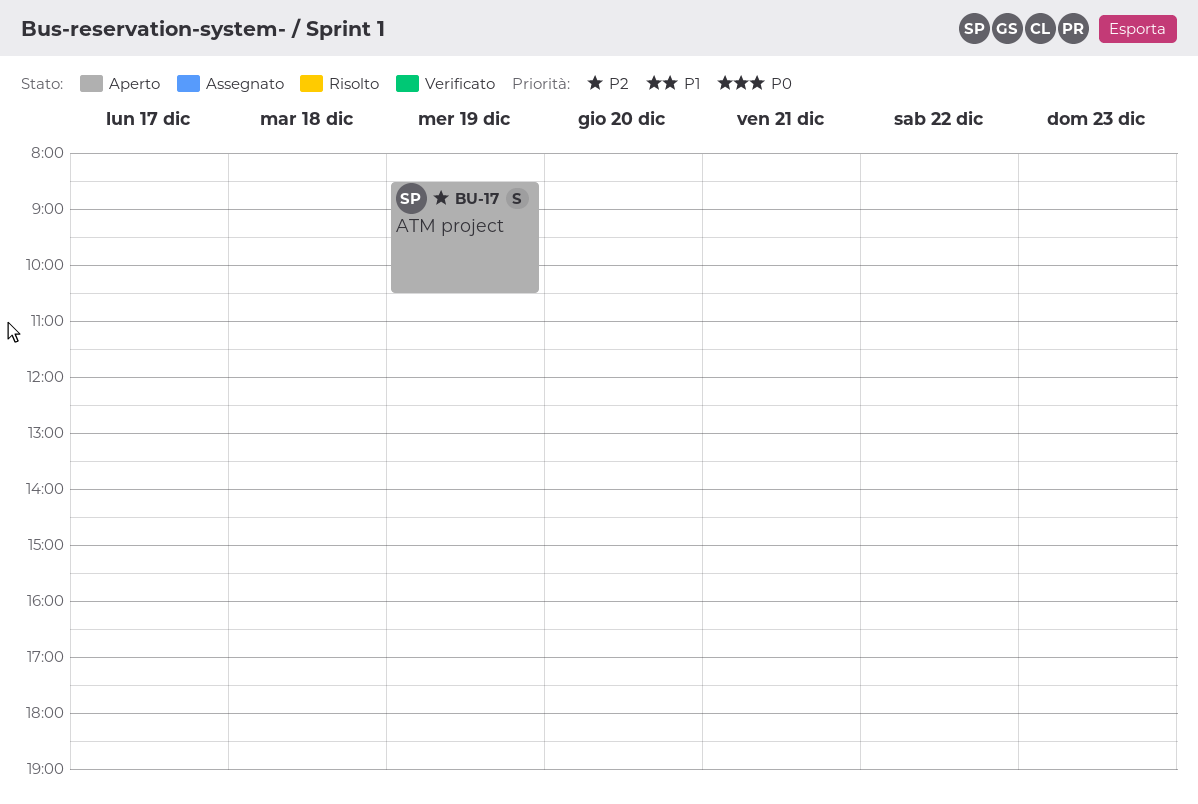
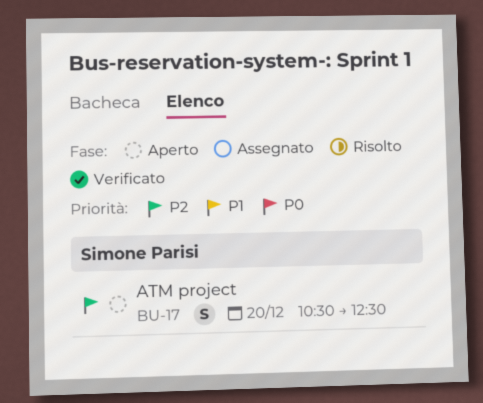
BU-17, day: Dec 19 -> Dec 20
BU-17, begins: 08:30 -> 10:30
BU-17, ends: 10:30 -> 12:30

